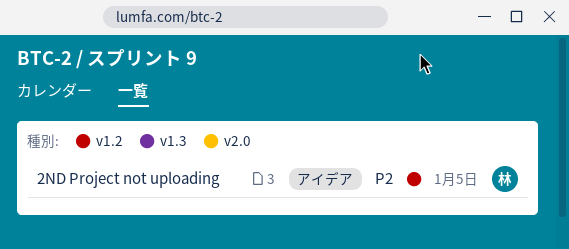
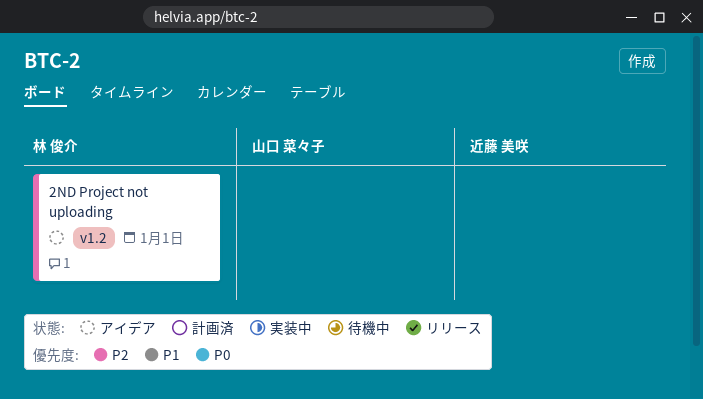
2ND Project not uploading, due: Jan 5 -> Jan 1

